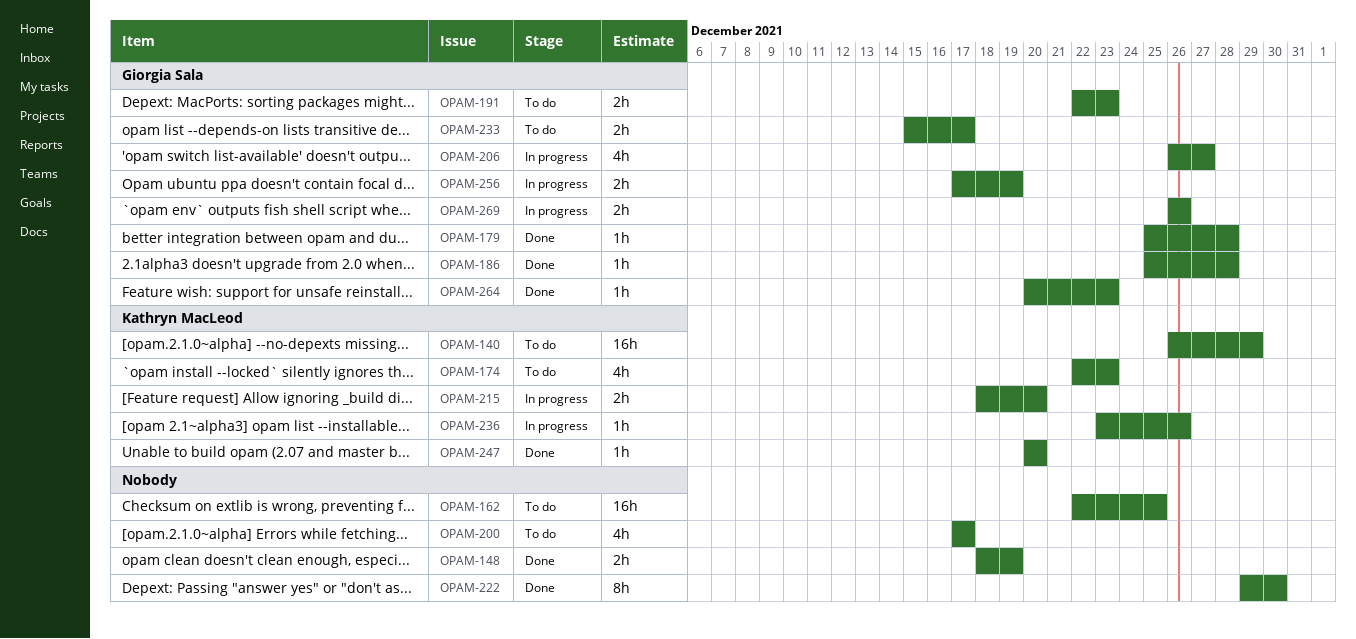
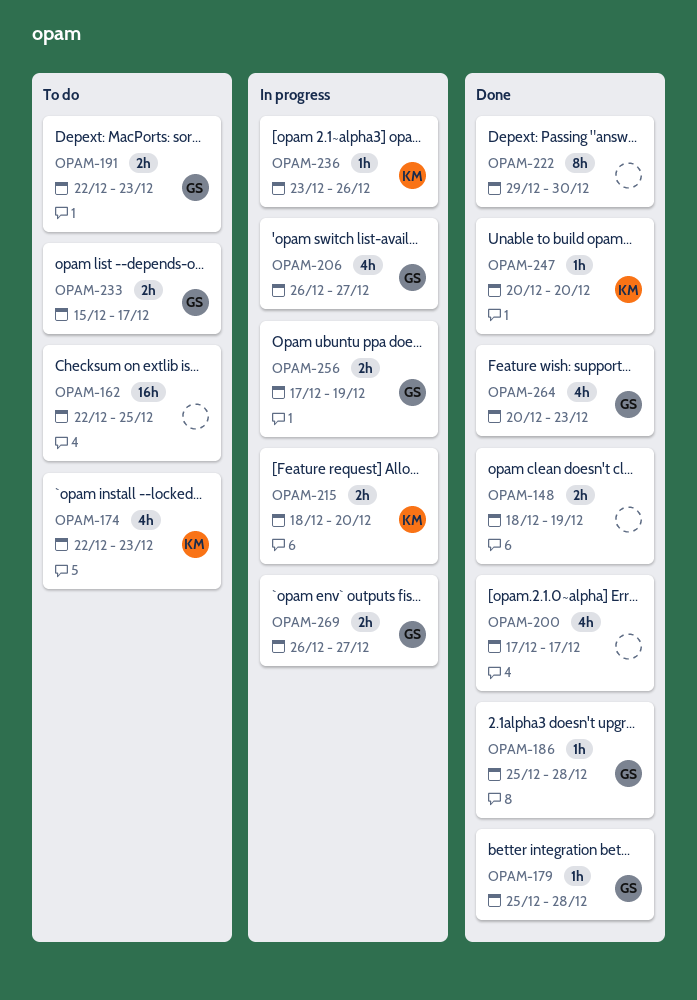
OPAM-140: present -> none
OPAM-200, status: To do -> Done
OPAM-264, estimate: 1h -> 4h
OPAM-269, due: Dec 26 -> Dec 27

